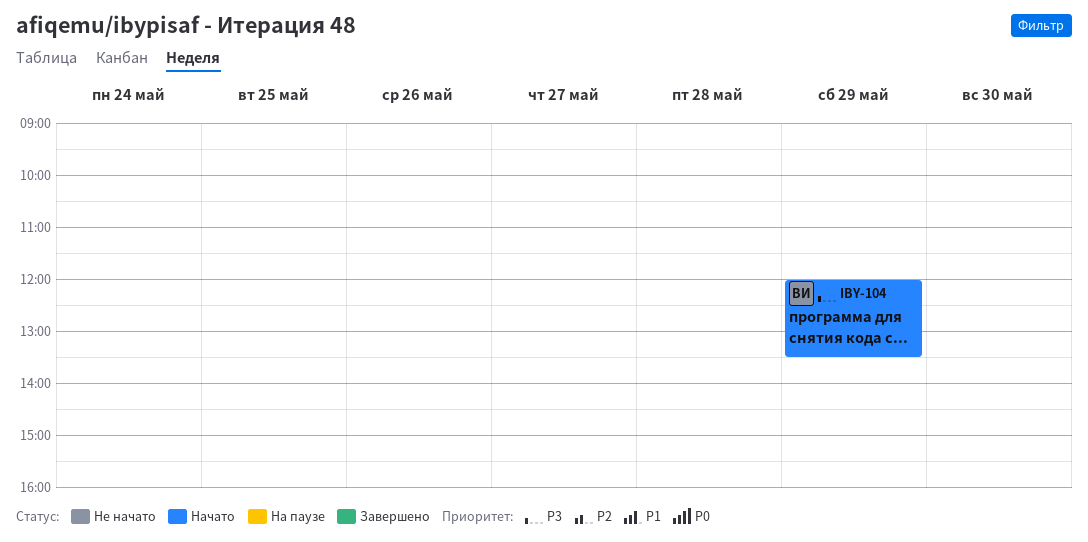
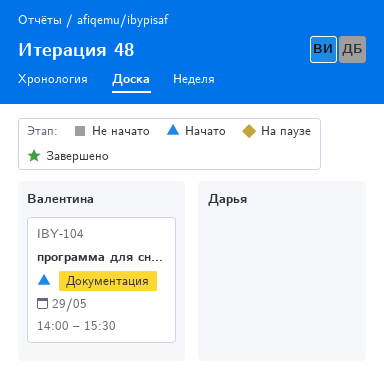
IBY-104, begins: 12:00 -> 14:00
IBY-104, ends: 13:30 -> 15:30

